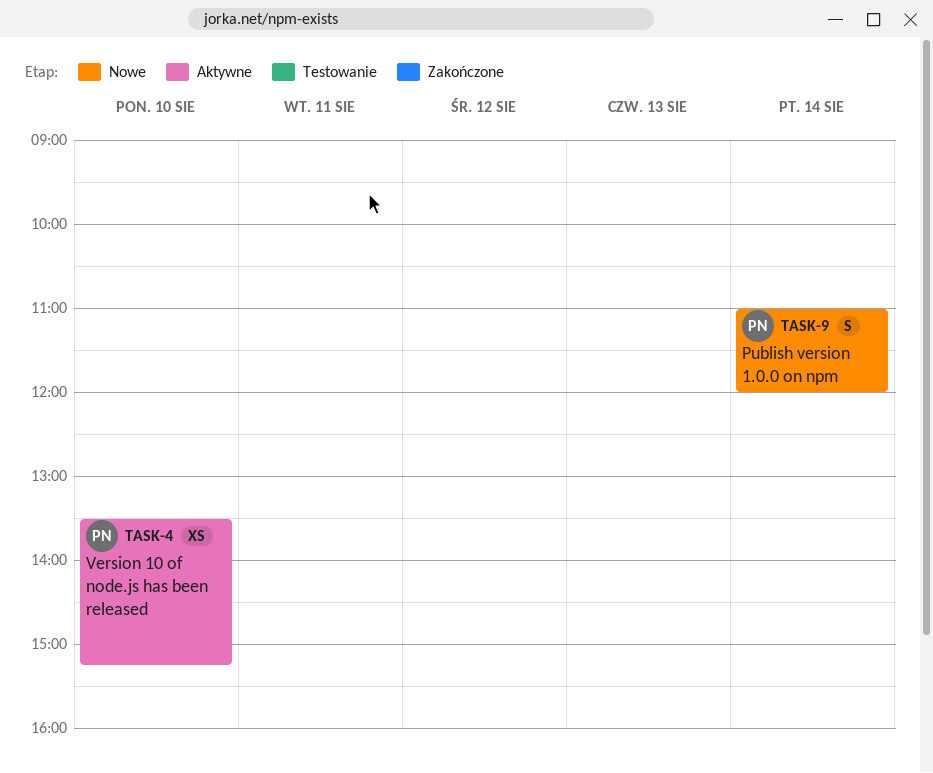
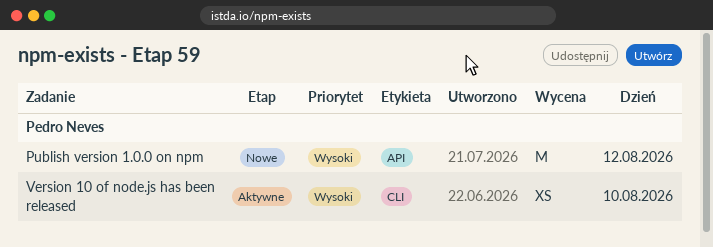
Publish version 1.0.0 on npm, estimate: S -> M
Publish version 1.0.0 on npm, day: Aug 14 -> Aug 12

